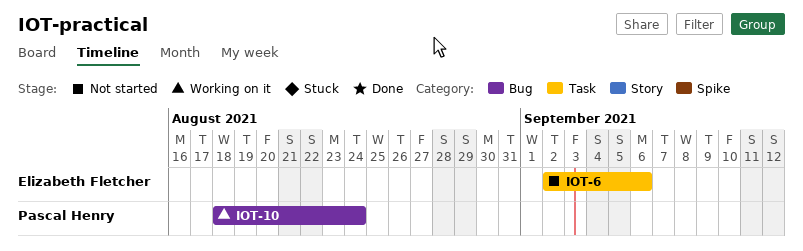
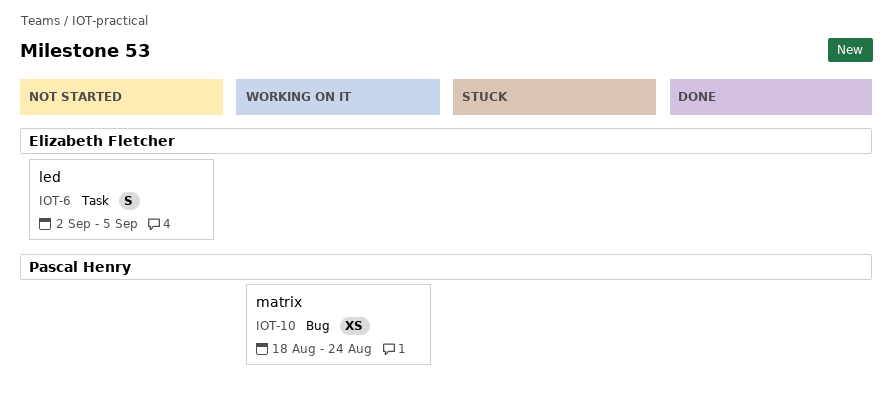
IOT-6, due: Sep 6 -> Sep 5

